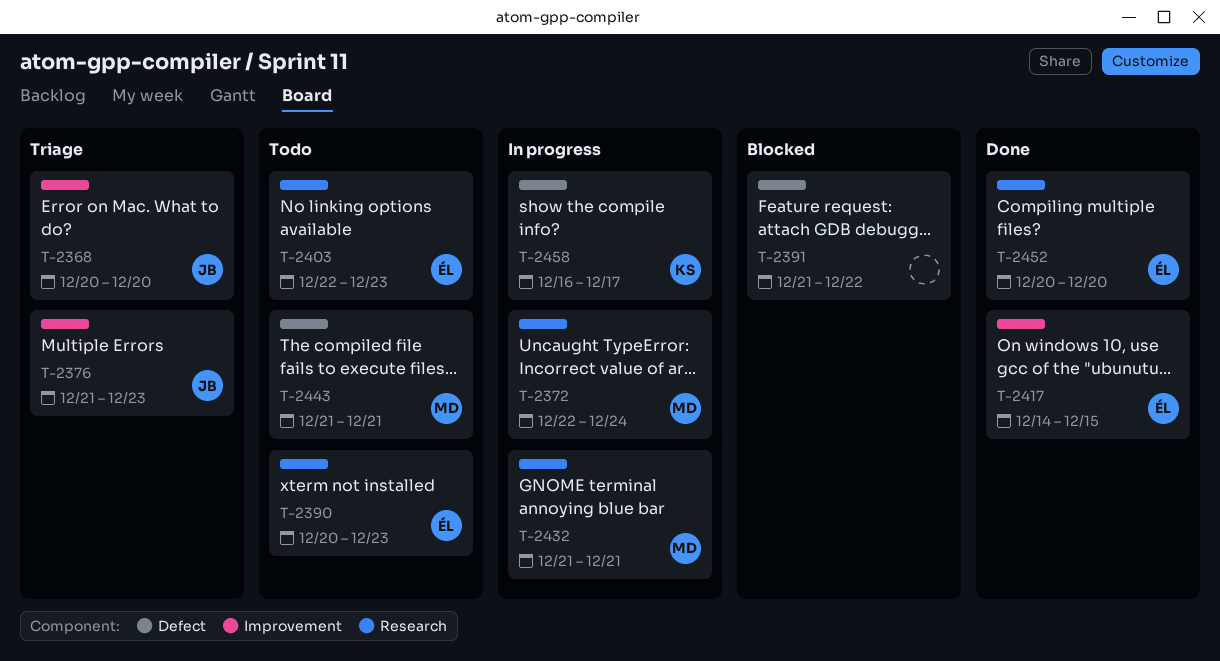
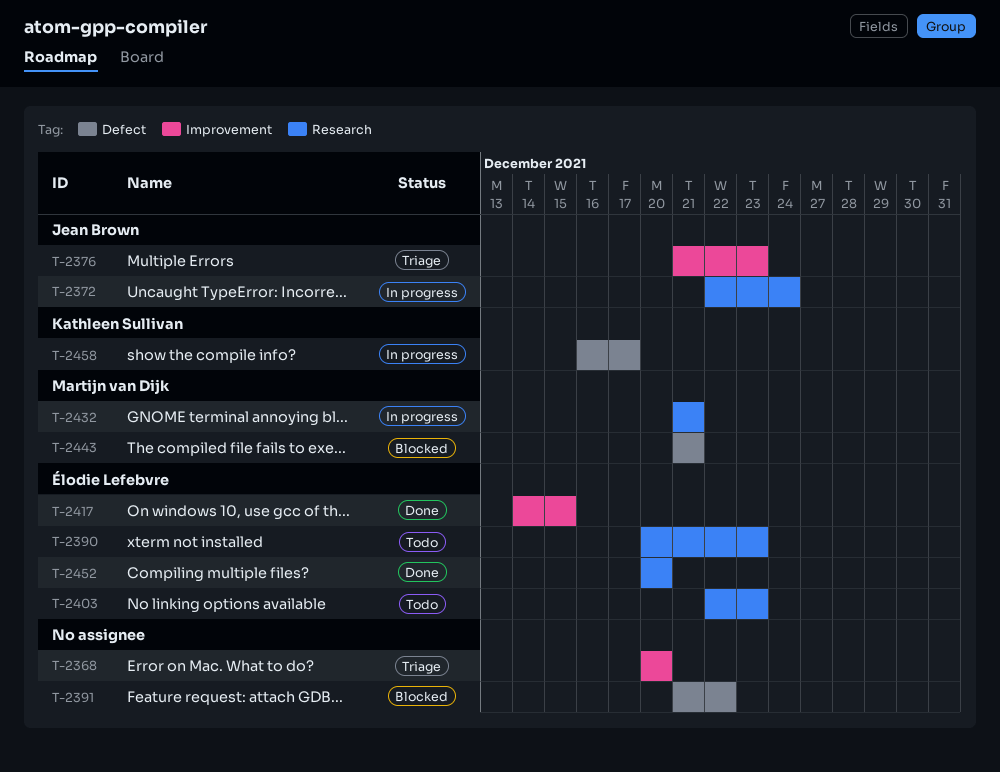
T-2368, owner: Jean Brown -> none
T-2372, owner: Martijn van Dijk -> Jean Brown
T-2443, status: Todo -> Blocked

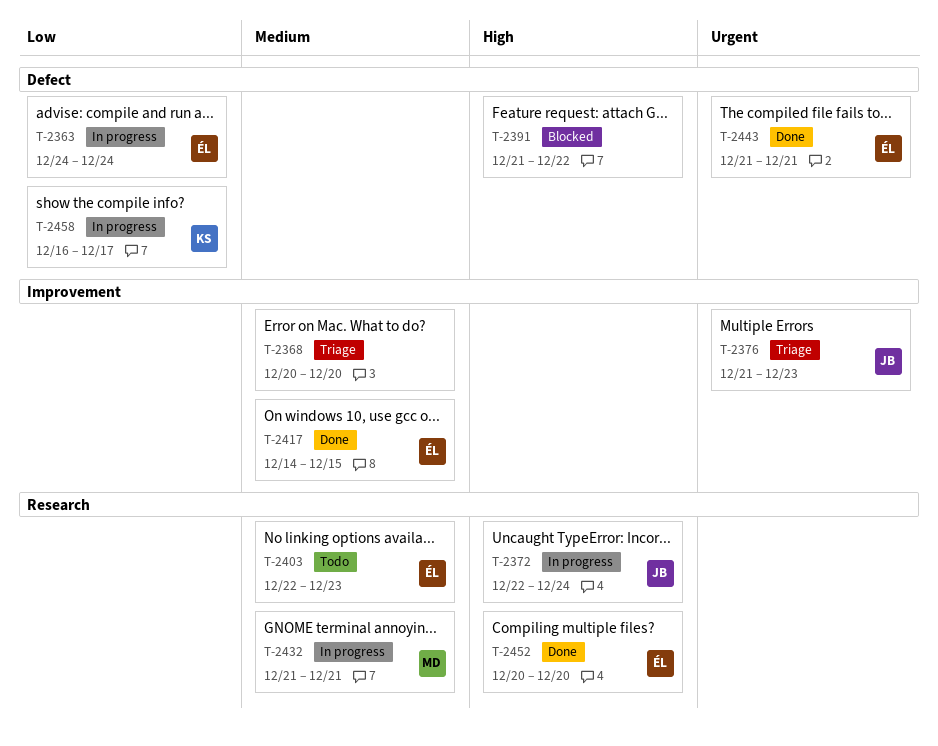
T-2363: none -> present
T-2390: present -> none
T-2443, status: Blocked -> Done
T-2443, owner: Martijn van Dijk -> Élodie Lefebvre

